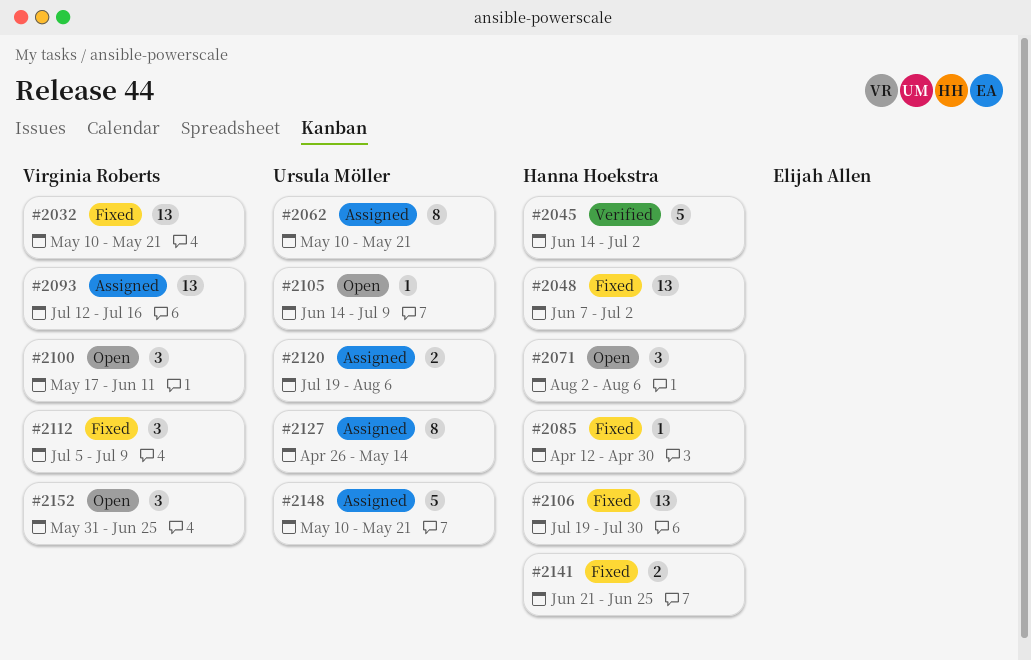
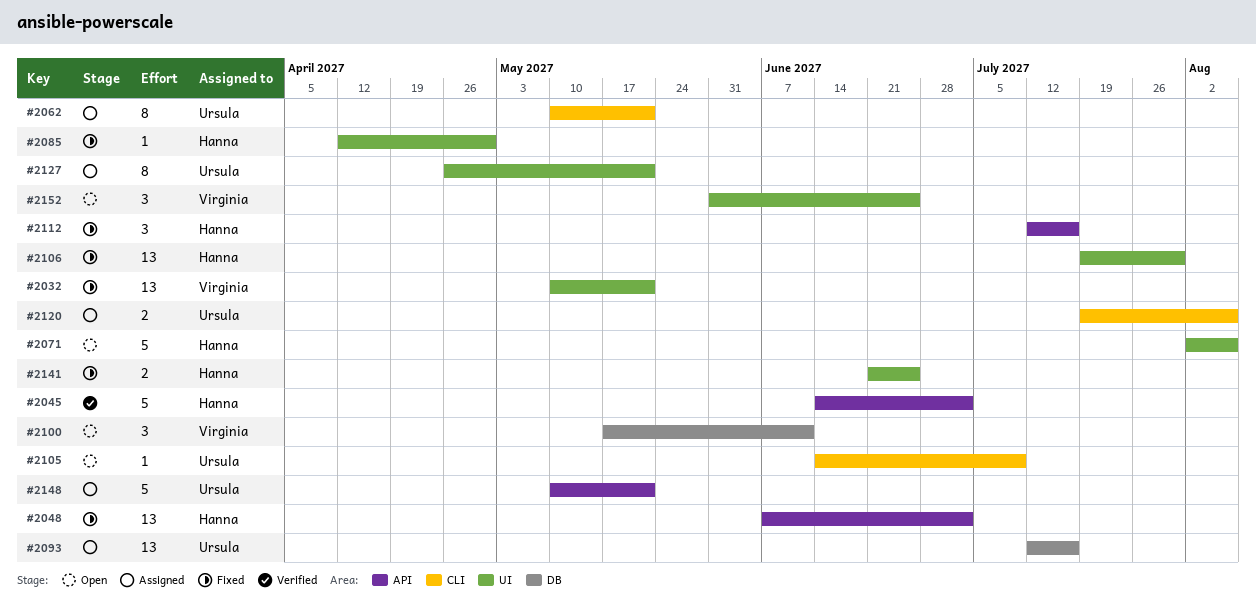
#2071, estimate: 3 -> 5
#2093, owner: Virginia Roberts -> Ursula Möller
#2112, owner: Virginia Roberts -> Hanna Hoekstra
#2112, start: Jul 5 -> Jul 12
#2112, due: Jul 9 -> Jul 16
#2127, due: May 14 -> May 21

